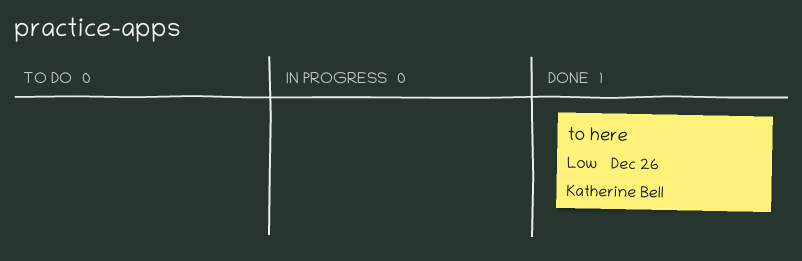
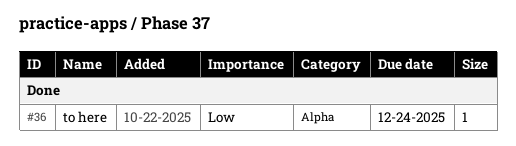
to here, due: Dec 26 -> Dec 24

